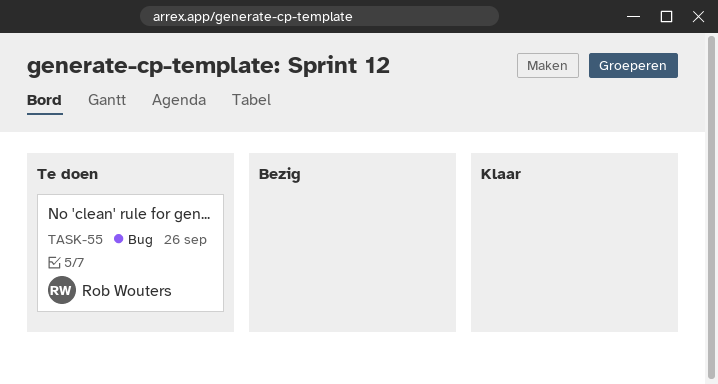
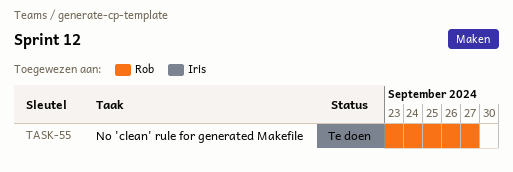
TASK-55, due: Sep 26 -> Sep 27

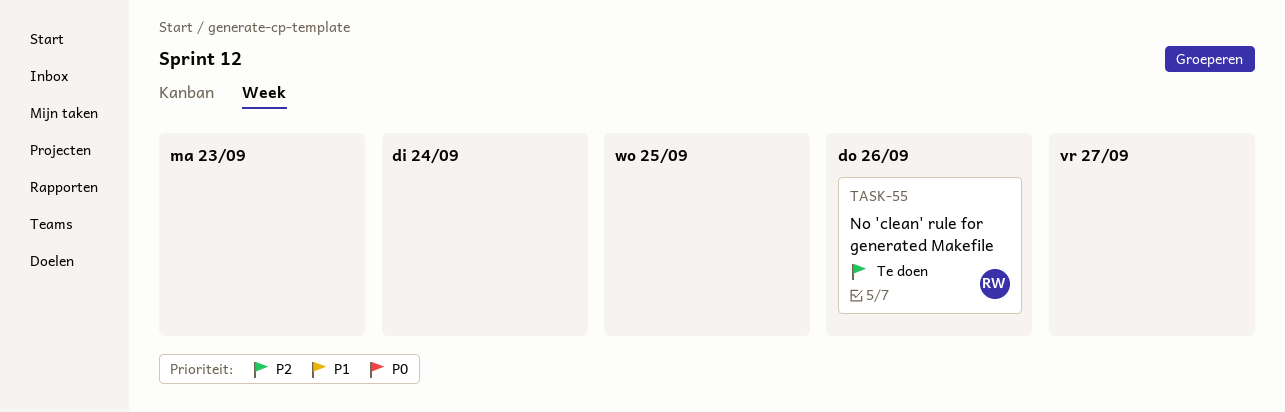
TASK-55, due: Sep 27 -> Sep 26

